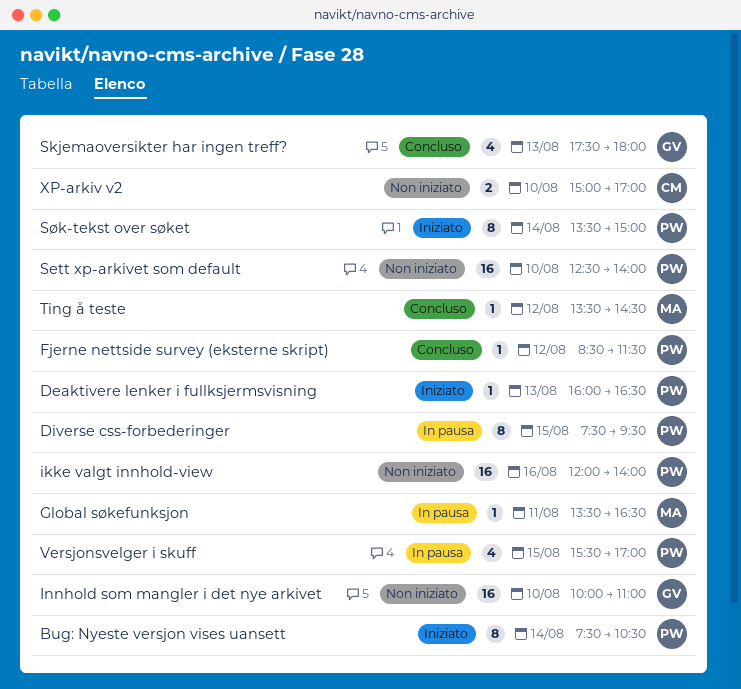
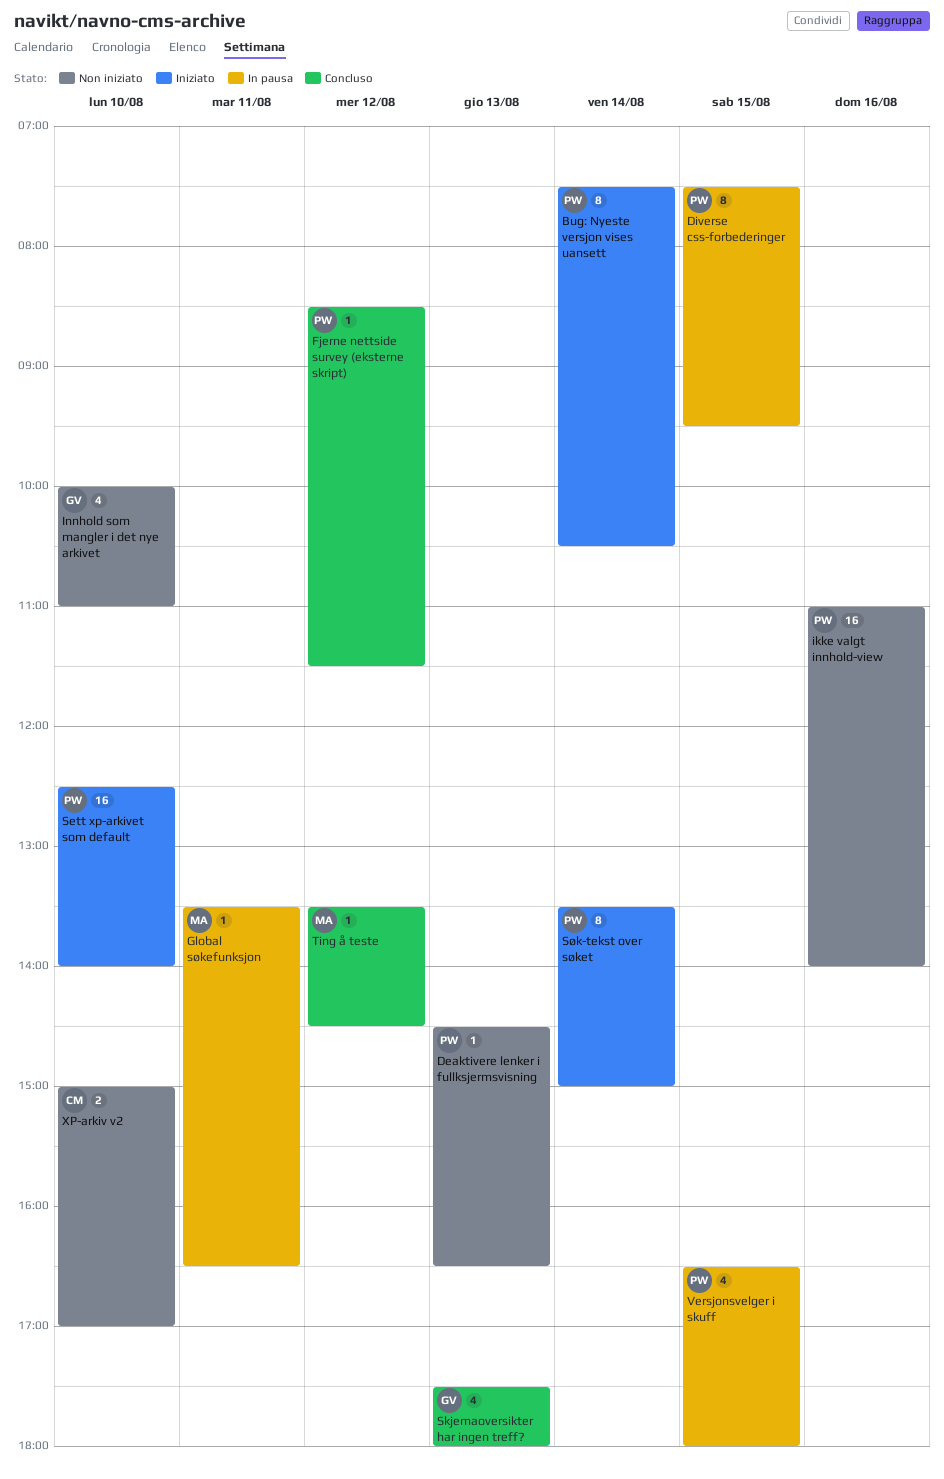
Deaktivere lenker i fullksjermsvisning, status: Iniziato -> Non iniziato
Deaktivere lenker i fullksjermsvisning, begins: 16:00 -> 14:30
ikke valgt innhold-view, begins: 12:00 -> 11:00
Innhold som mangler i det nye arkivet, estimate: 16 -> 4
Sett xp-arkivet som default, status: Non iniziato -> Iniziato
Versjonsvelger i skuff, begins: 15:30 -> 16:30
Versjonsvelger i skuff, ends: 17:00 -> 18:00

